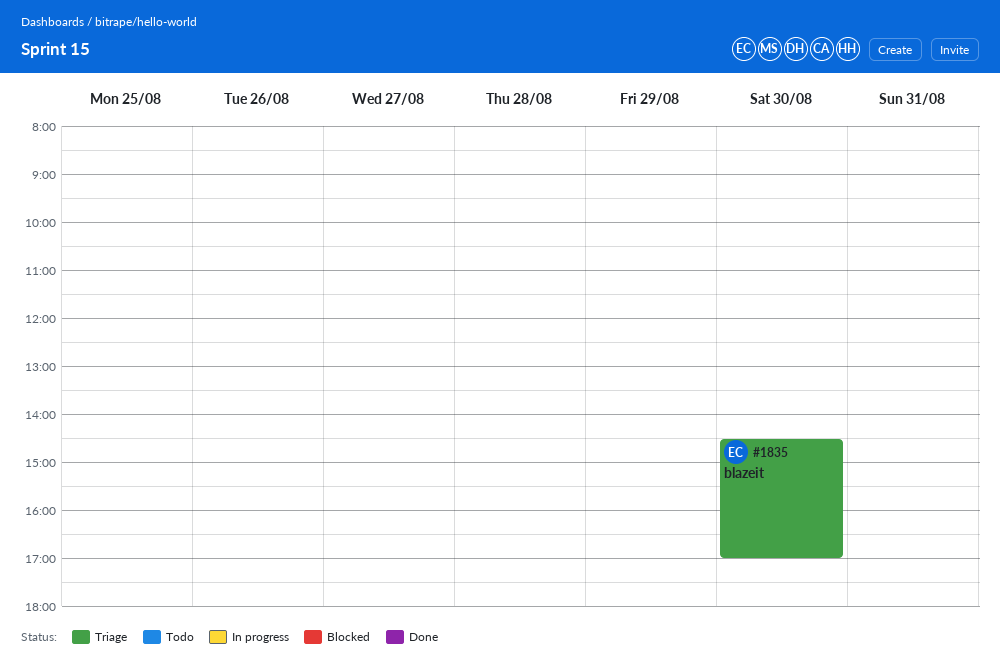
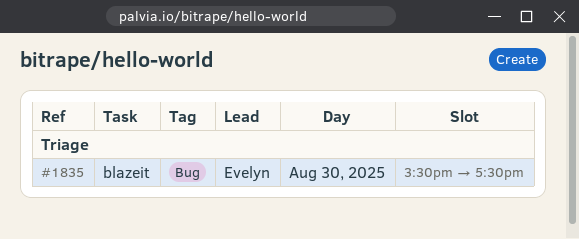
#1835, begins: 14:30 -> 15:30
#1835, ends: 17:00 -> 17:30

